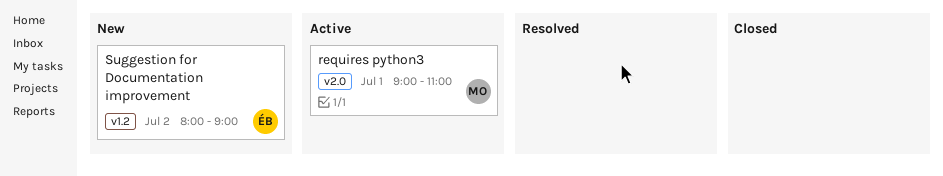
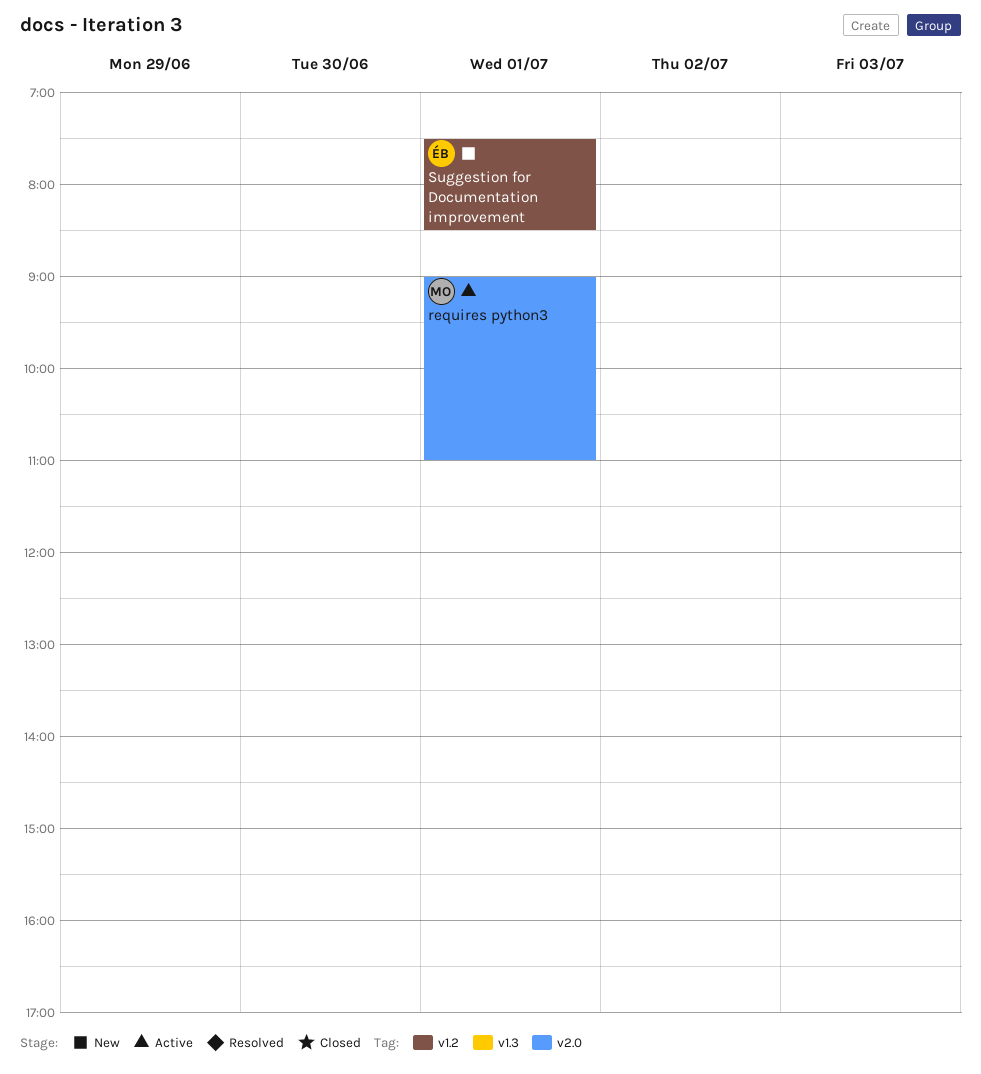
Suggestion for Documentation improvement, day: Jul 2 -> Jul 1
Suggestion for Documentation improvement, begins: 08:00 -> 07:30
Suggestion for Documentation improvement, ends: 09:00 -> 08:30

